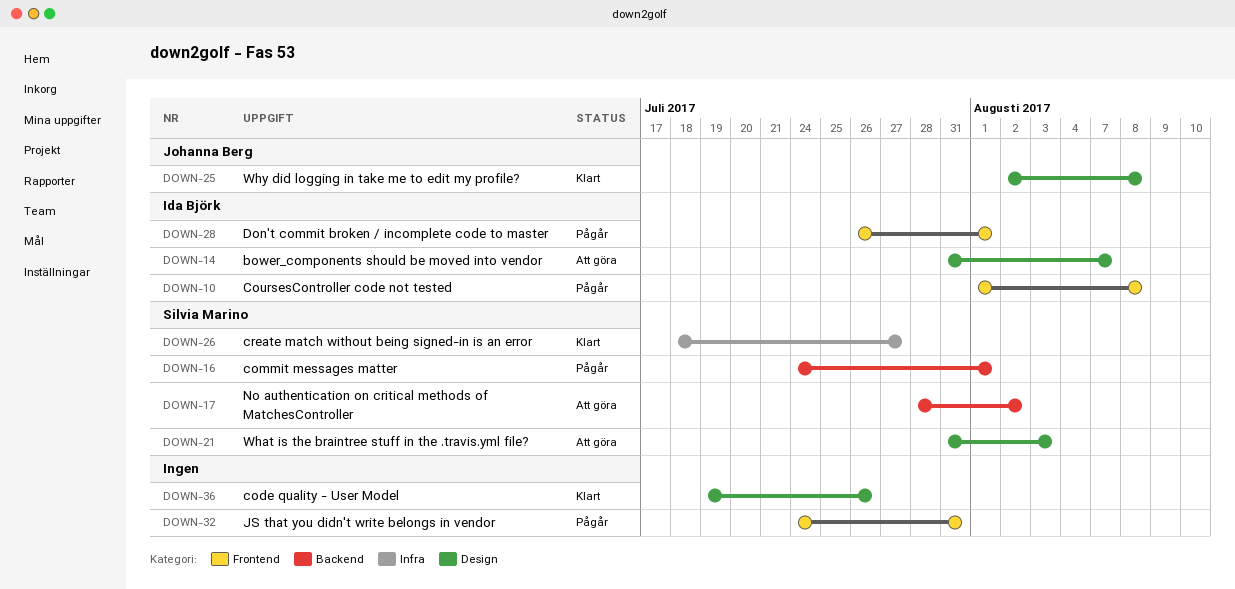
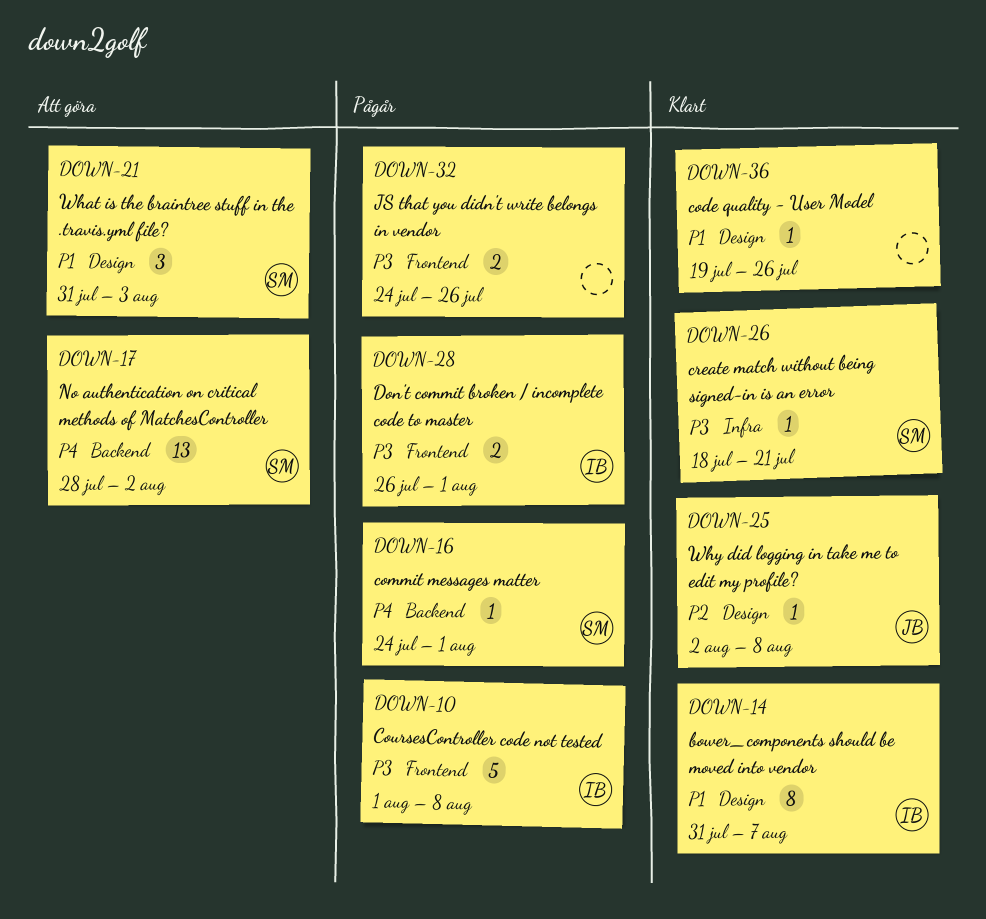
DOWN-14, status: Att göra -> Klart
DOWN-26, due: Jul 27 -> Jul 21
DOWN-32, due: Jul 31 -> Jul 26

